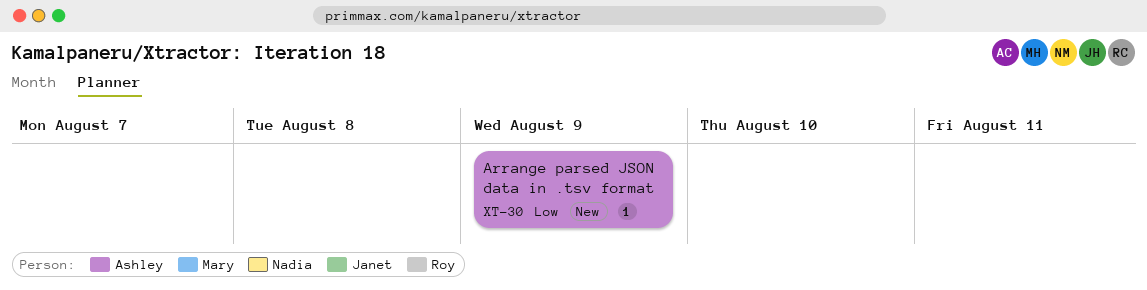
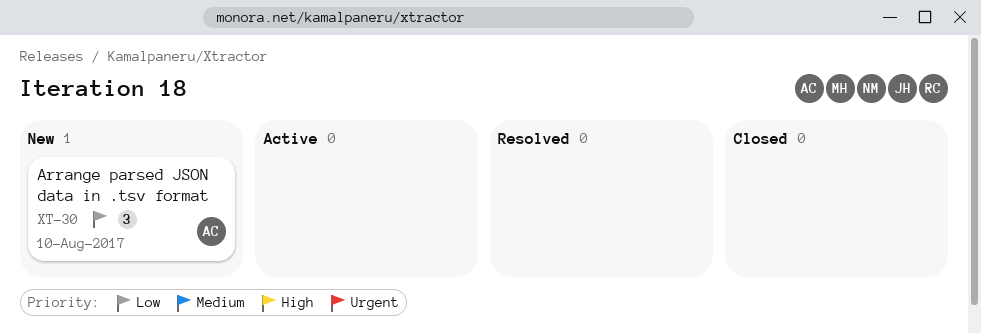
XT-30, estimate: 1 -> 3
XT-30, due: Aug 9 -> Aug 10

